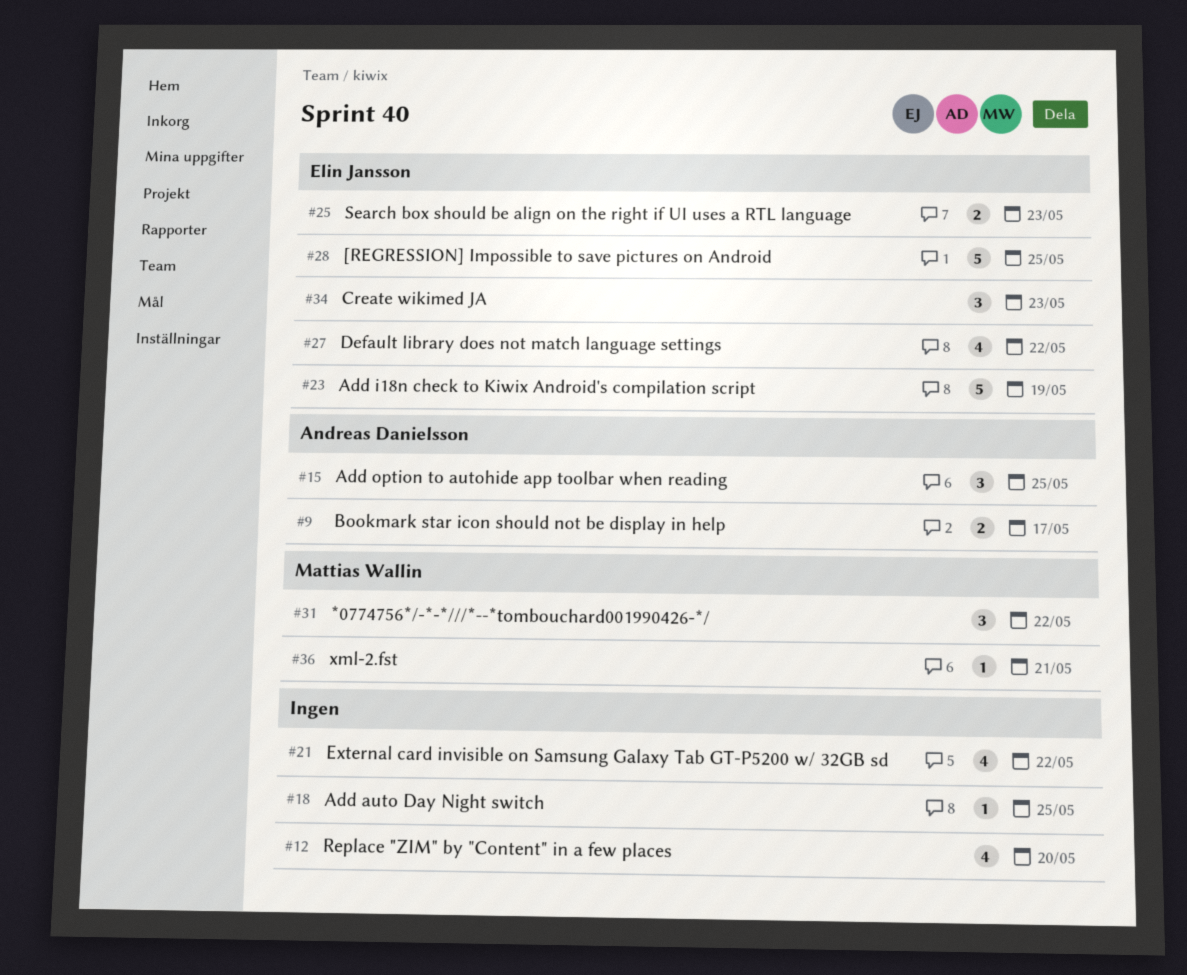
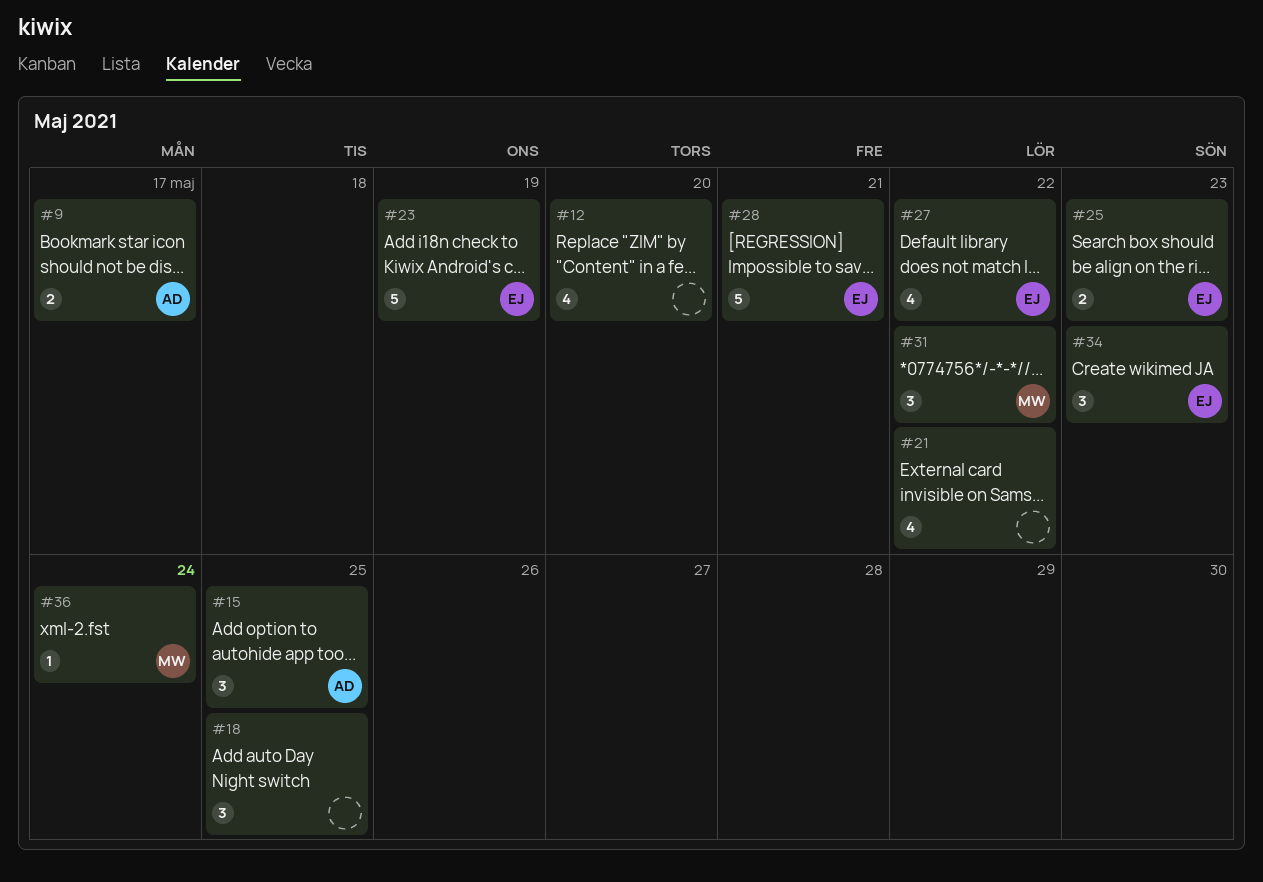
#18, estimate: 1 -> 3
#28, due: May 25 -> May 21
#36, due: May 21 -> May 24

